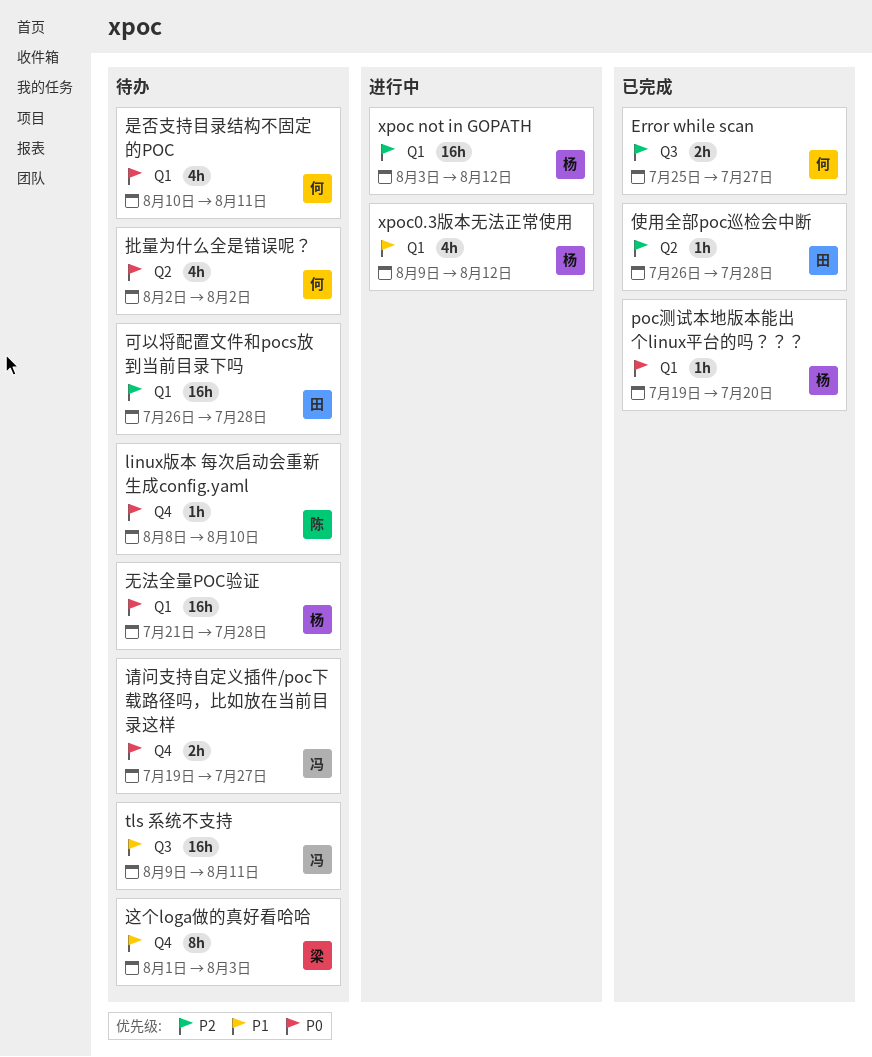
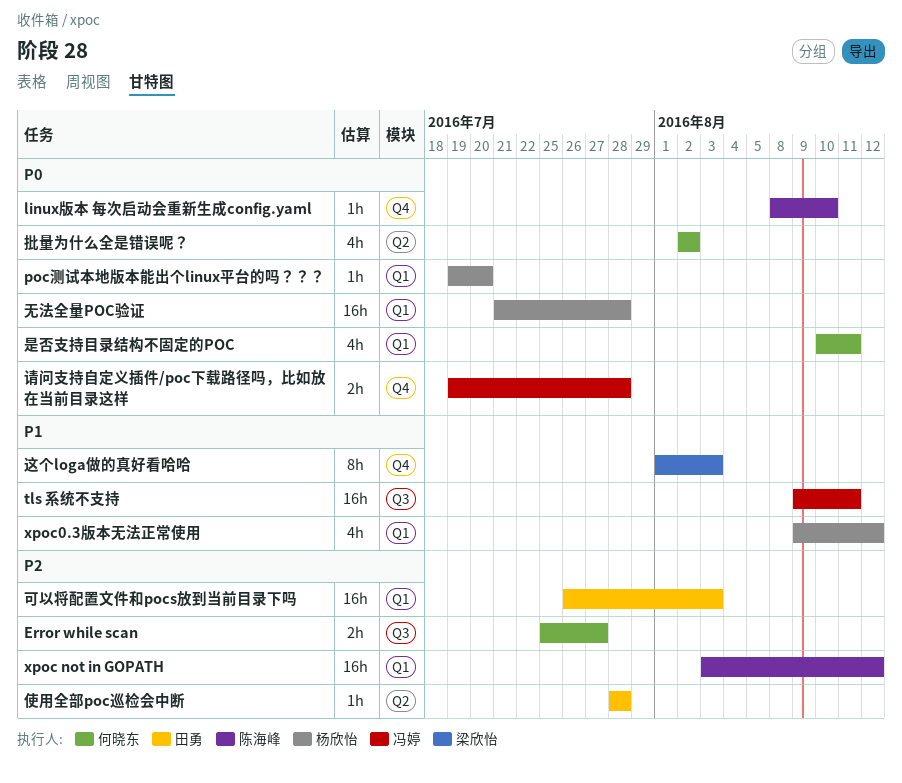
xpoc not in GOPATH, owner: 杨欣怡 -> 陈海峰
使用全部poc巡检会中断, start: Jul 26 -> Jul 28
可以将配置文件和pocs放到当前目录下吗, due: Jul 28 -> Aug 3
请问支持自定义插件/poc下载路径吗，比如放在当前目录这样, due: Jul 27 -> Jul 28

